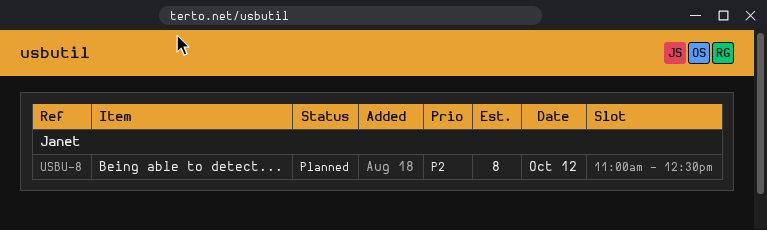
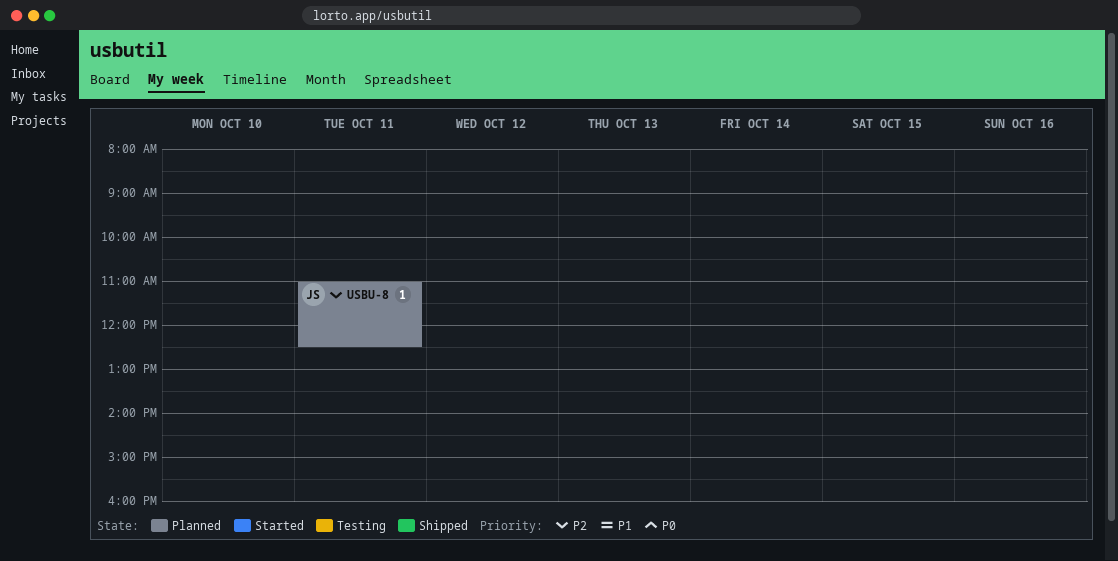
USBU-8, estimate: 8 -> 1
USBU-8, day: Oct 12 -> Oct 11

